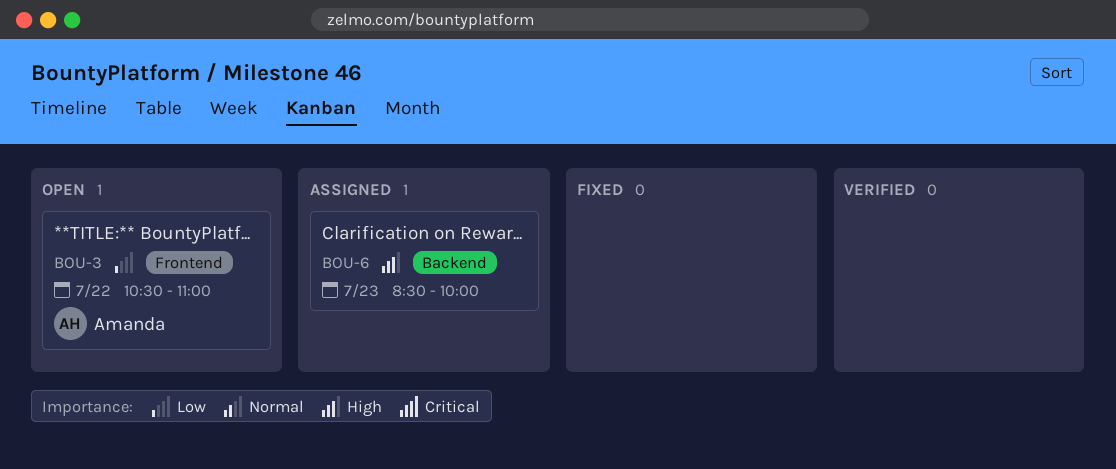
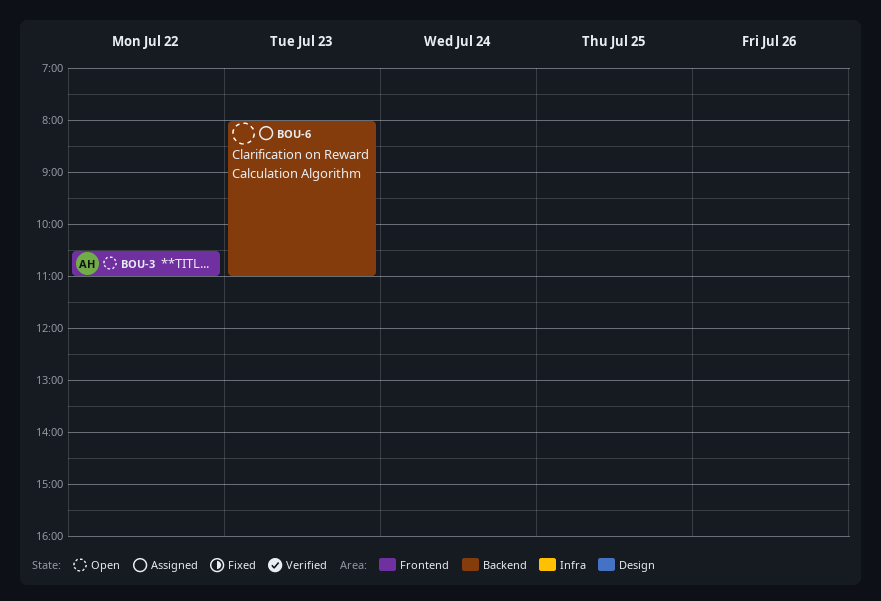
BOU-6, begins: 08:30 -> 08:00
BOU-6, ends: 10:00 -> 11:00

